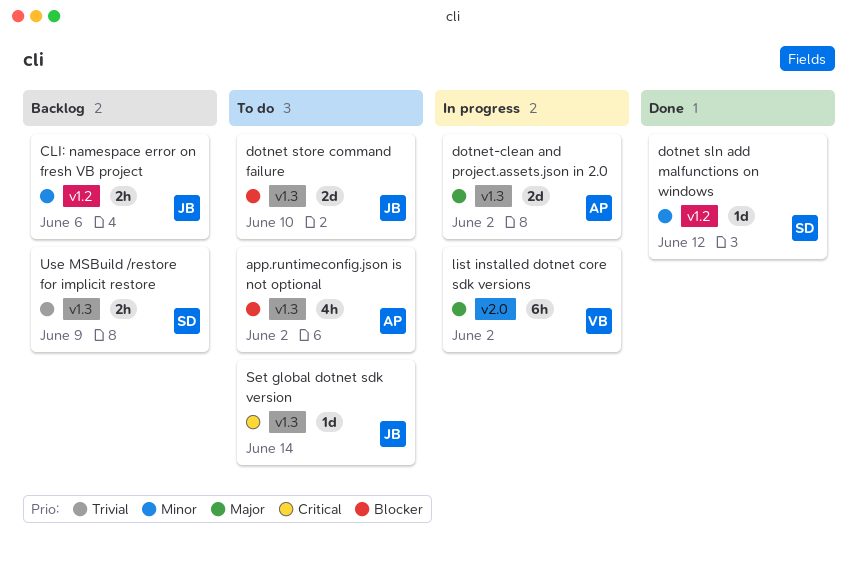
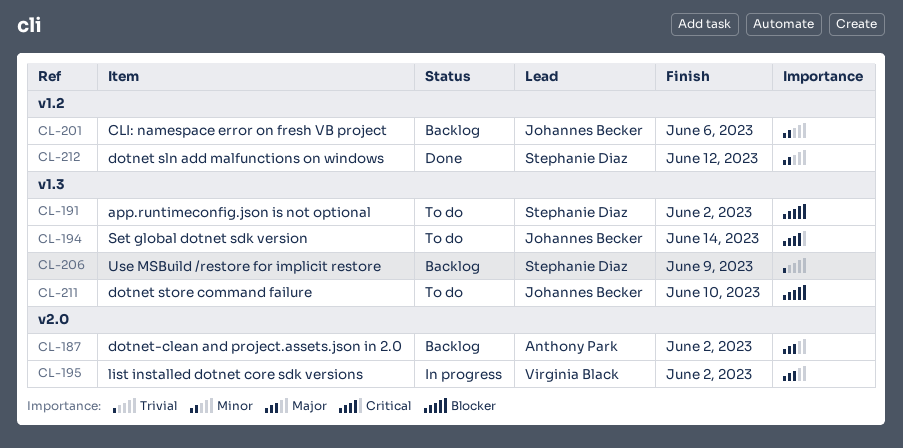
app.runtimeconfig.json is not optional, owner: Anthony Park -> Stephanie Diaz
dotnet-clean and project.assets.json in 2.0, status: In progress -> Backlog
dotnet-clean and project.assets.json in 2.0, label: v1.3 -> v2.0

